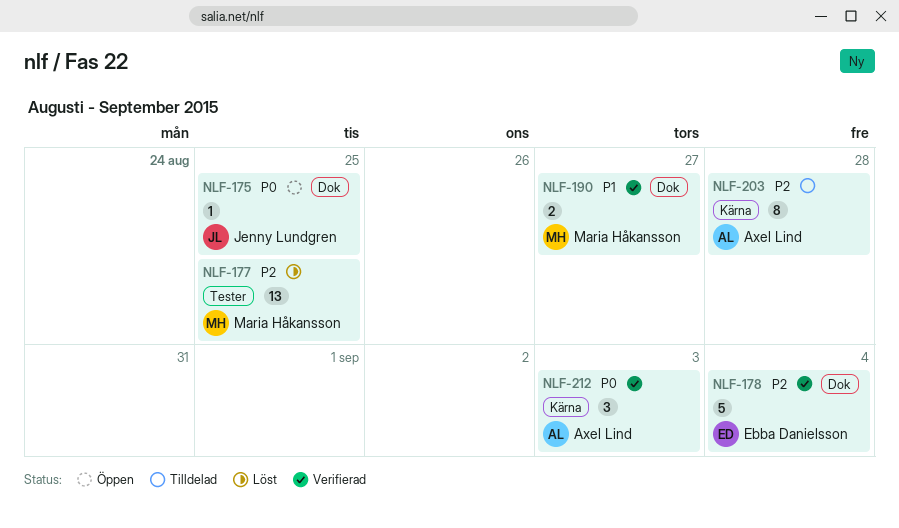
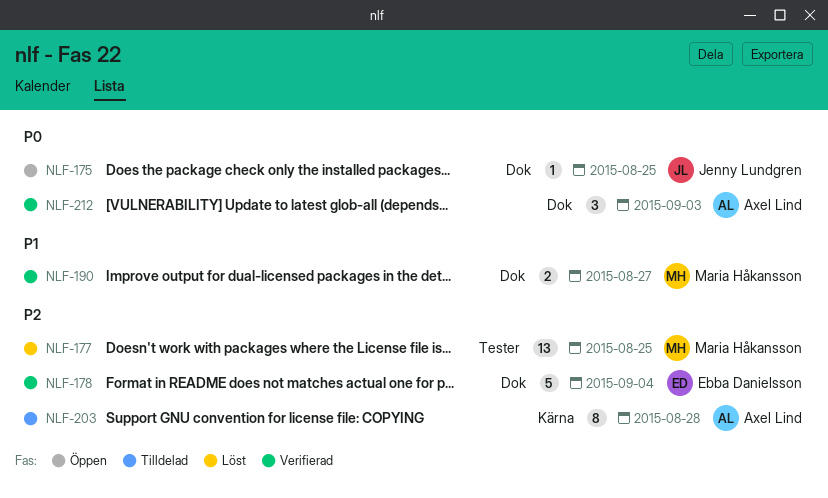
NLF-212, label: Kärna -> Dok

